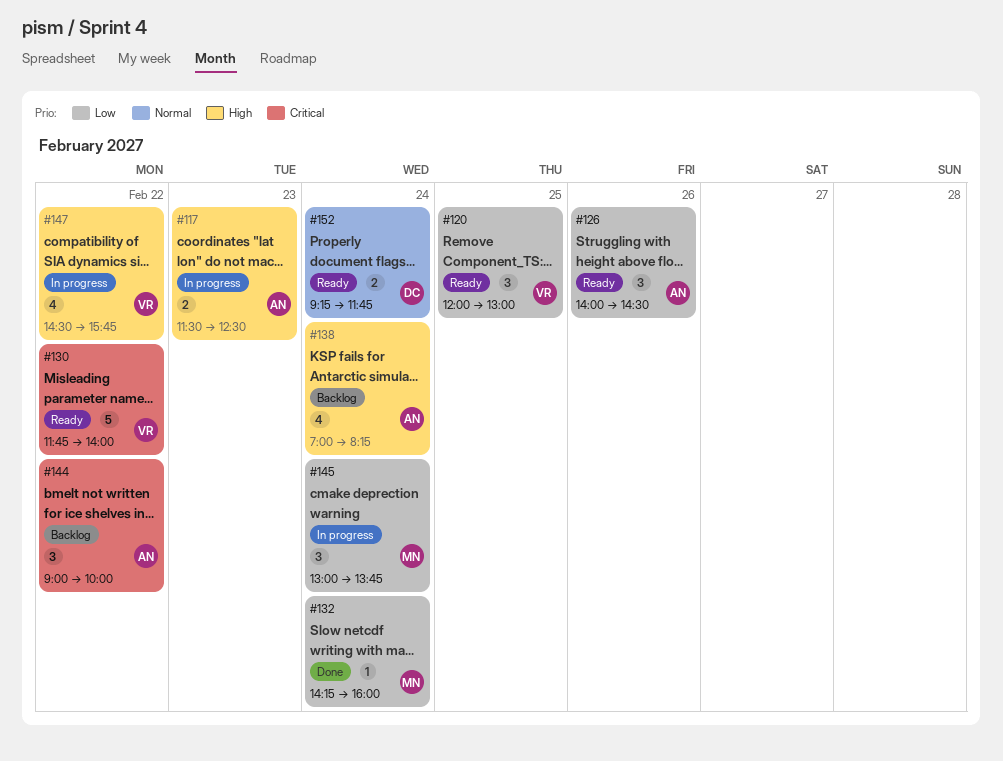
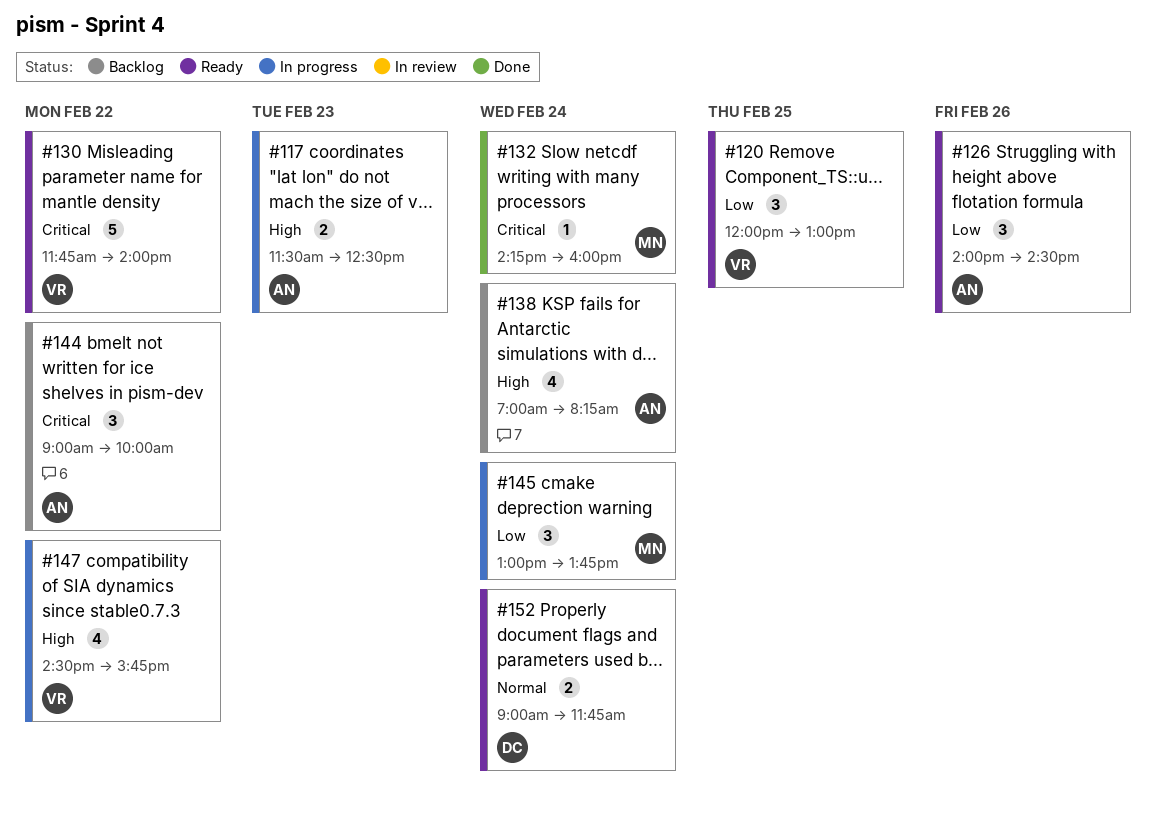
#132, priority: Low -> Critical
#152, begins: 09:15 -> 09:00

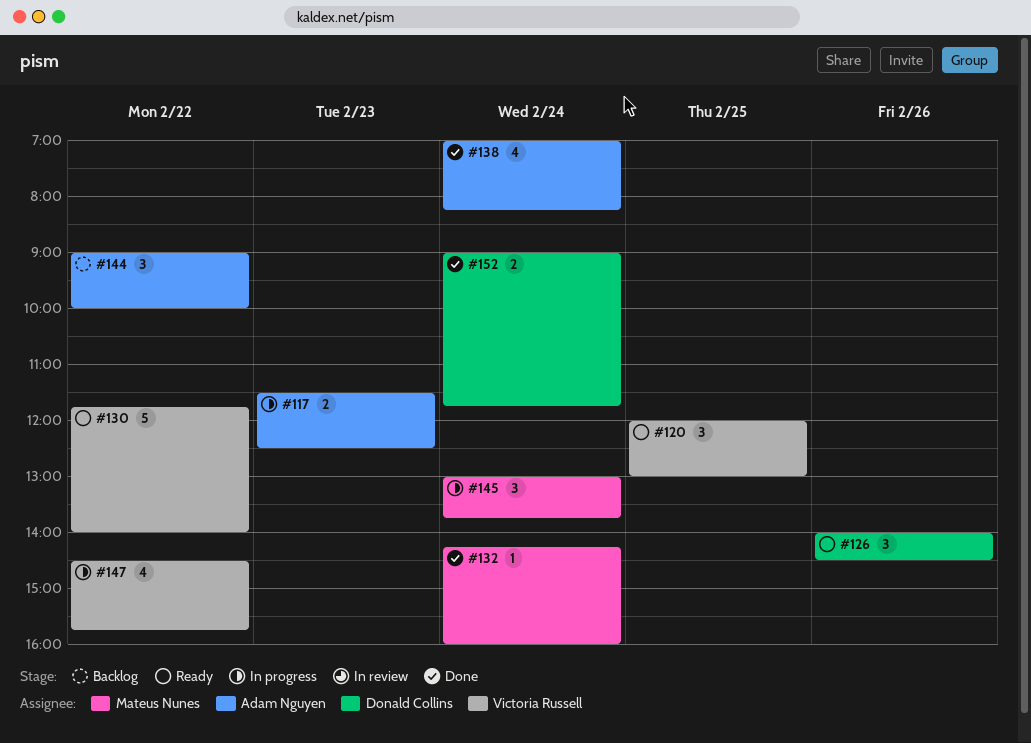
#126, owner: Adam Nguyen -> Donald Collins
#138, status: Backlog -> Done
#152, status: Ready -> Done

